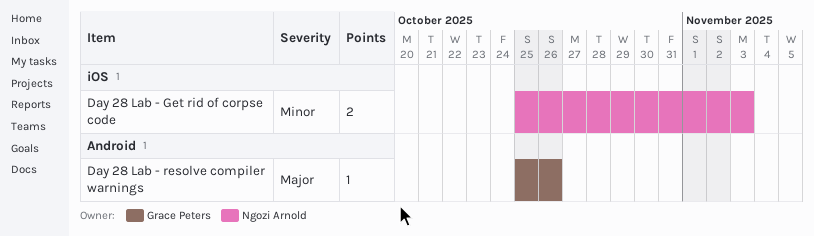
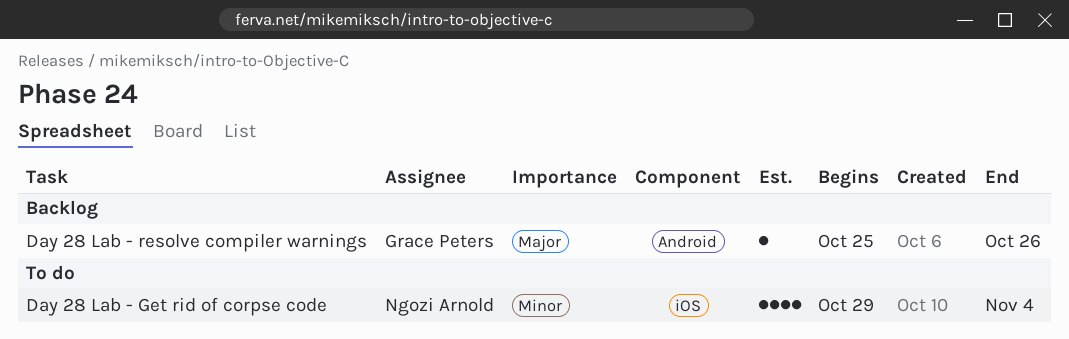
Day 28 Lab - Get rid of corpse code, estimate: 2 -> 4
Day 28 Lab - Get rid of corpse code, start: Oct 25 -> Oct 29
Day 28 Lab - Get rid of corpse code, due: Nov 3 -> Nov 4

